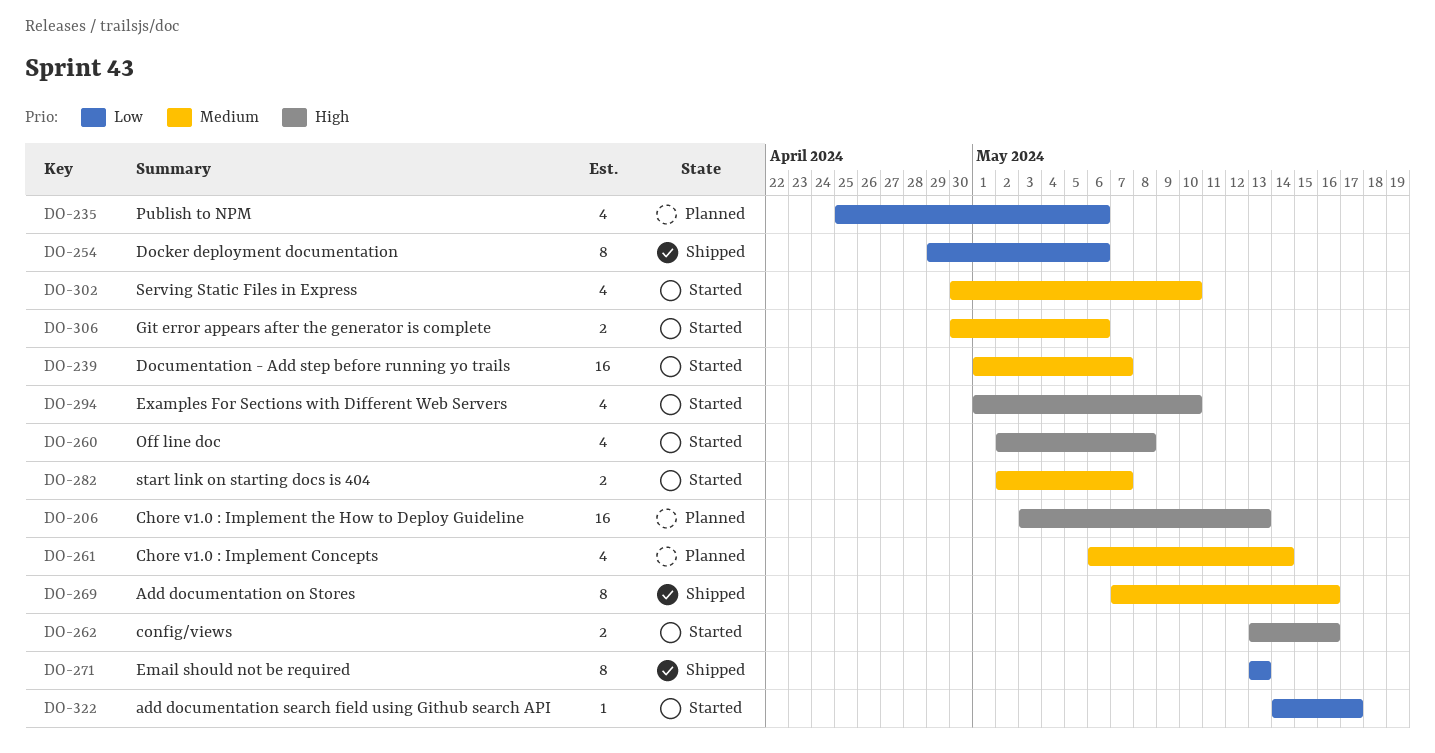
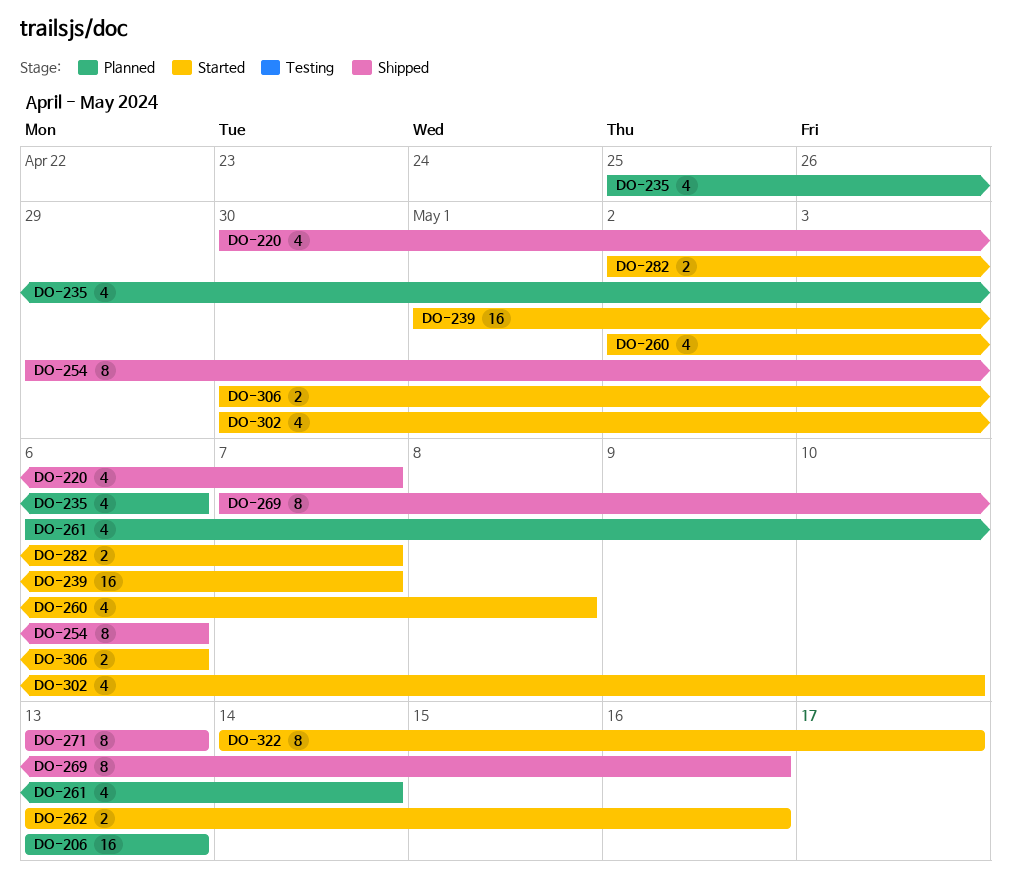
DO-206, start: May 3 -> May 13
DO-220: none -> present
DO-294: present -> none
DO-322, estimate: 1 -> 8

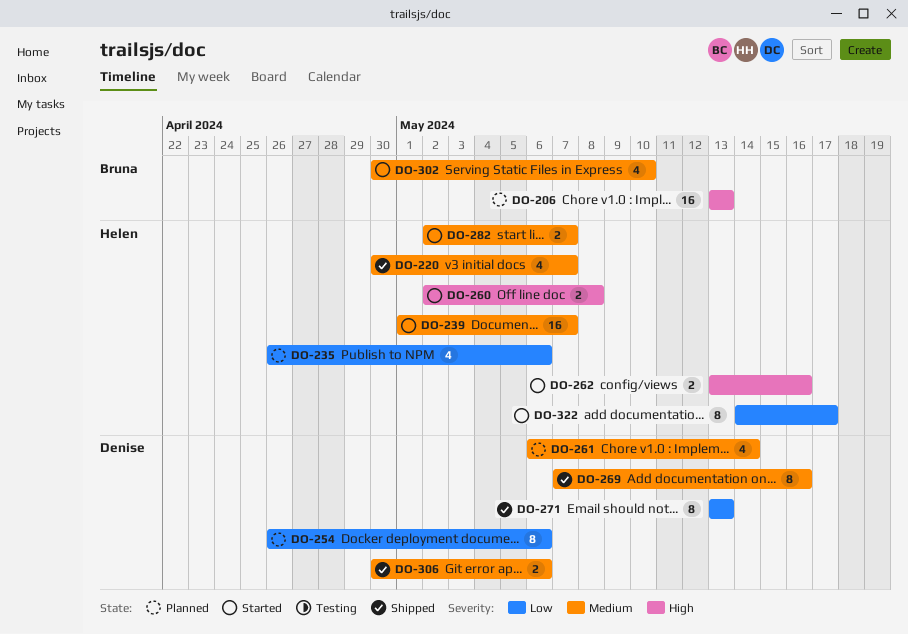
DO-235, start: Apr 25 -> Apr 26
DO-254, status: Shipped -> Planned
DO-254, start: Apr 29 -> Apr 26
DO-260, estimate: 4 -> 2
DO-306, status: Started -> Shipped

